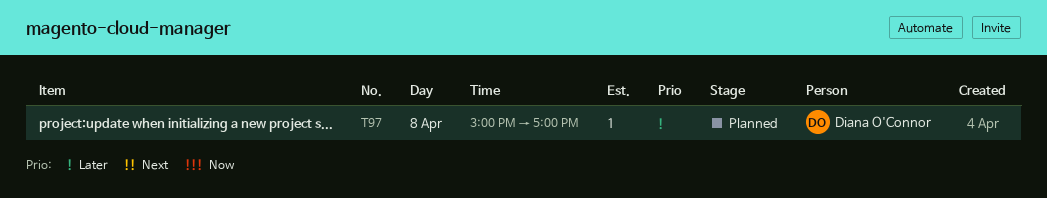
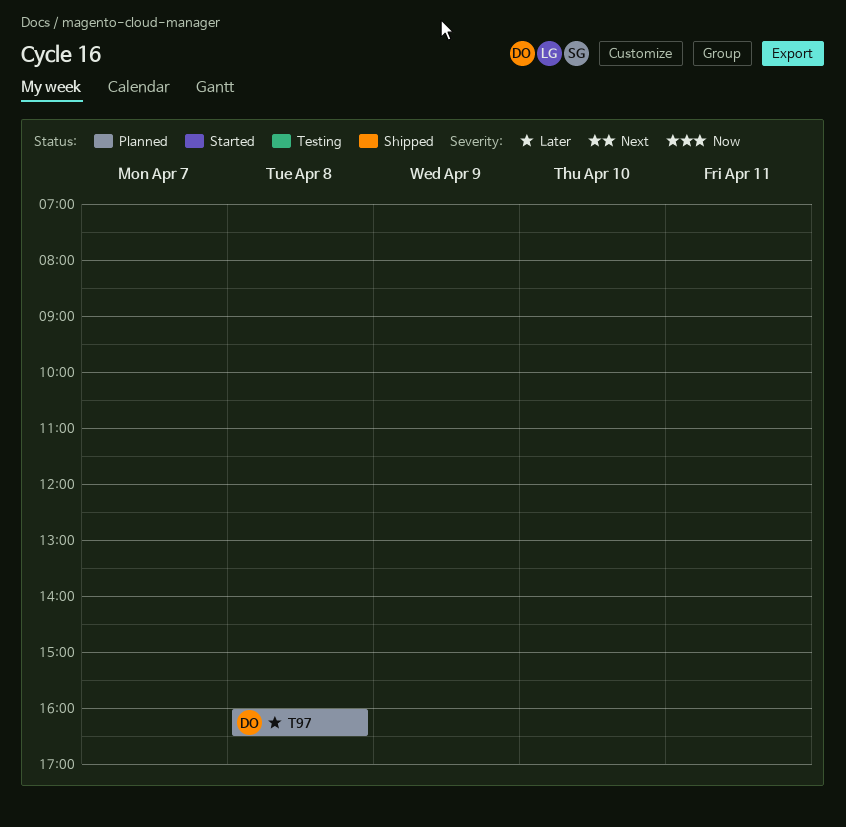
T97, begins: 15:00 -> 16:00
T97, ends: 17:00 -> 16:30

